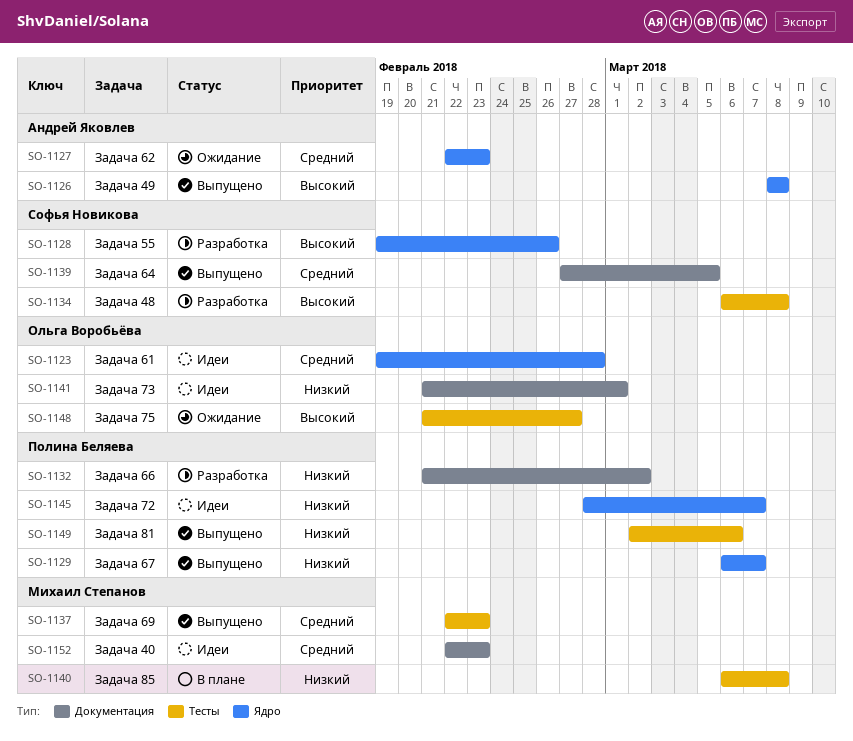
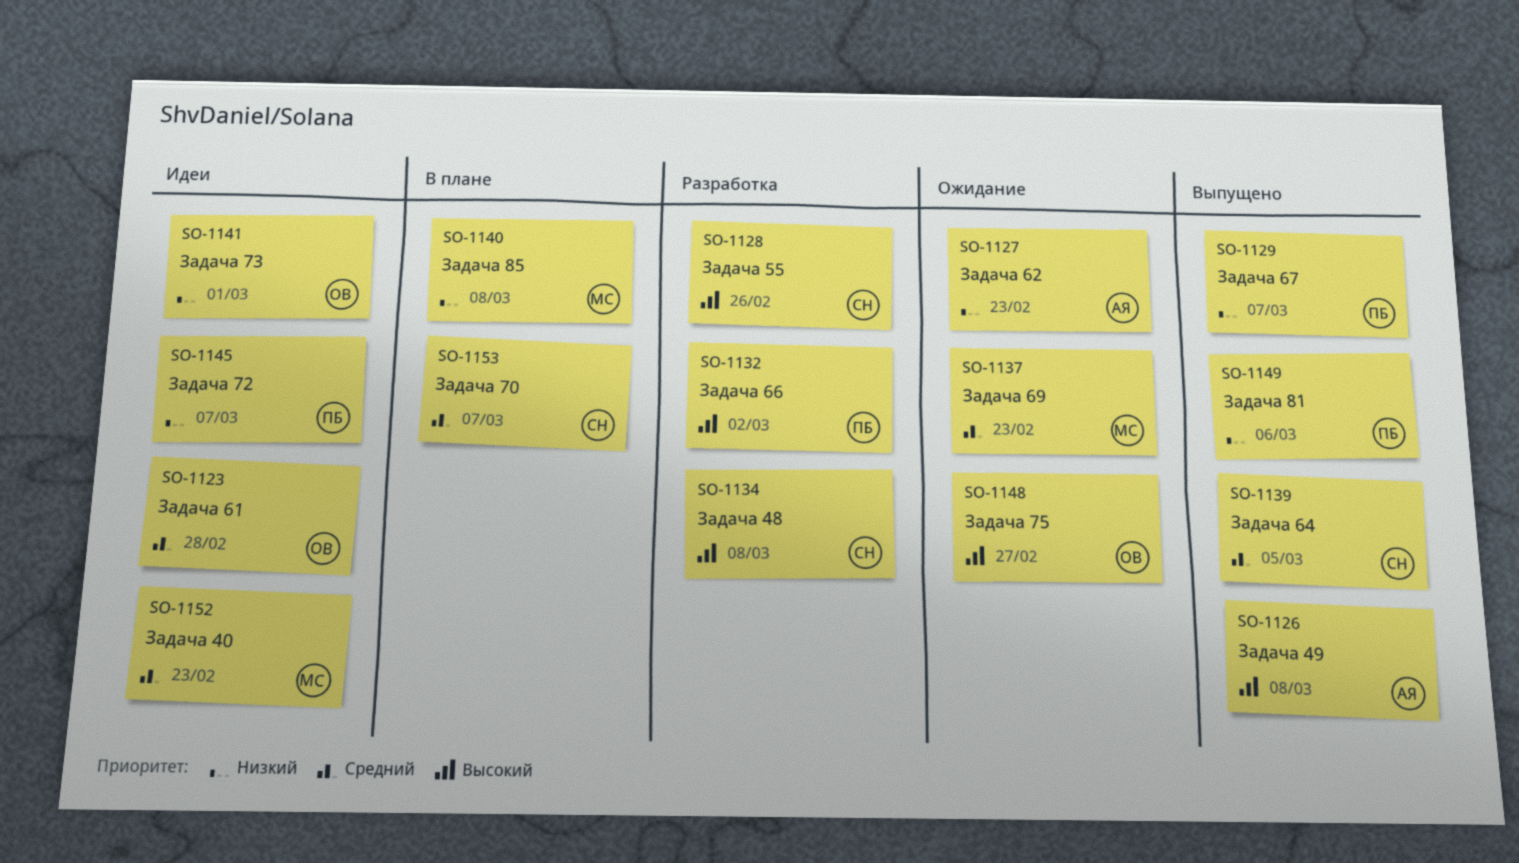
SO-1127, priority: Средний -> Низкий
SO-1132, priority: Низкий -> Высокий
SO-1137, status: Выпущено -> Ожидание
SO-1153: none -> present

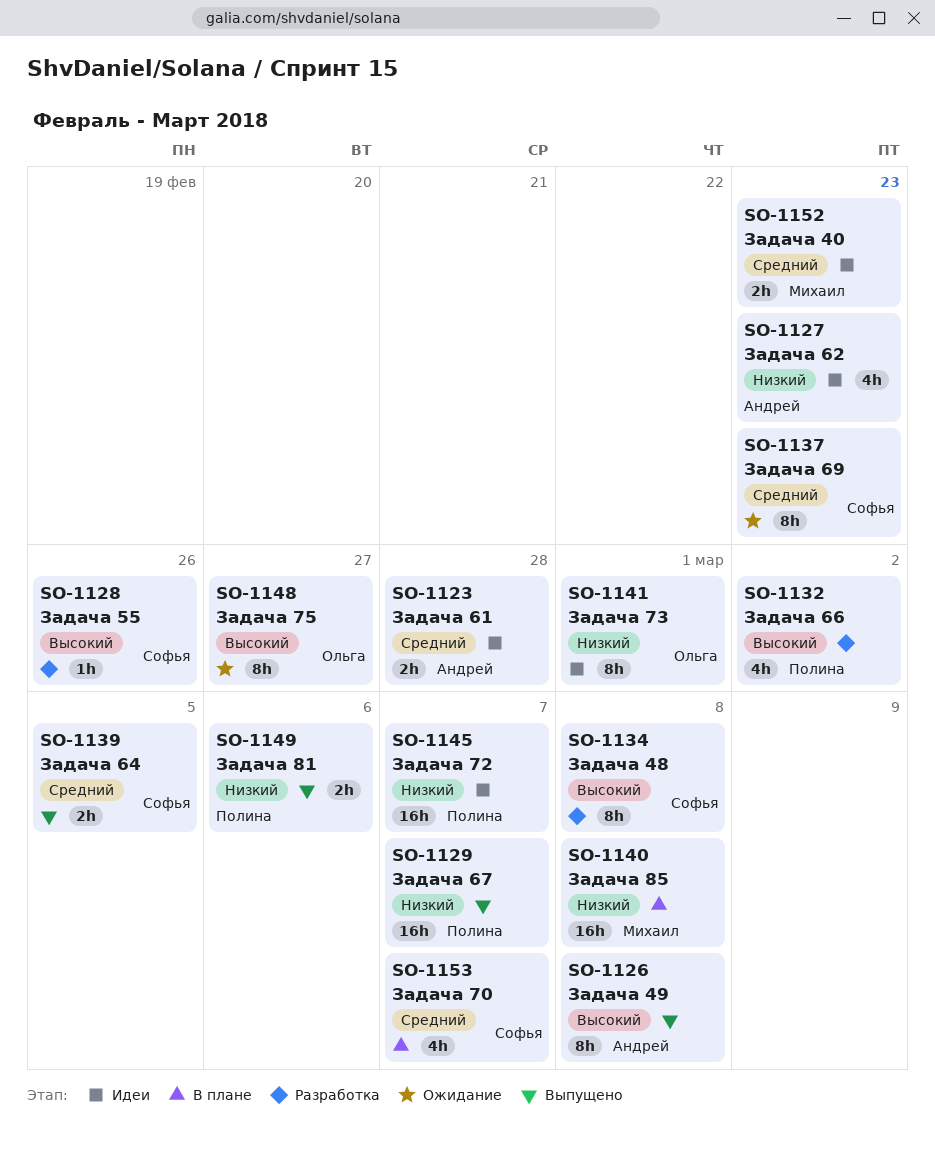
SO-1123, owner: Ольга -> Андрей
SO-1127, status: Ожидание -> Идеи
SO-1137, owner: Михаил -> Софья

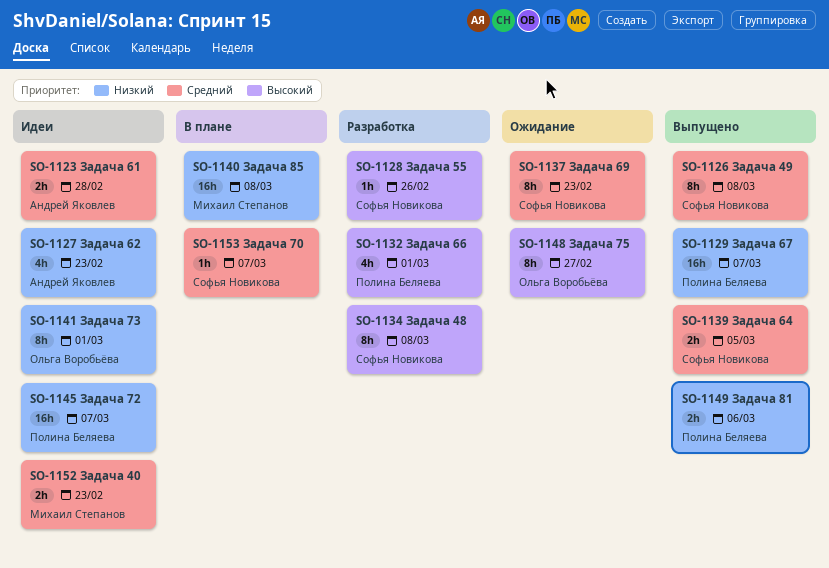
SO-1126, owner: Андрей Яковлев -> Софья Новикова
SO-1126, priority: Высокий -> Средний
SO-1132, due: Mar 2 -> Mar 1
SO-1153, estimate: 4h -> 1h

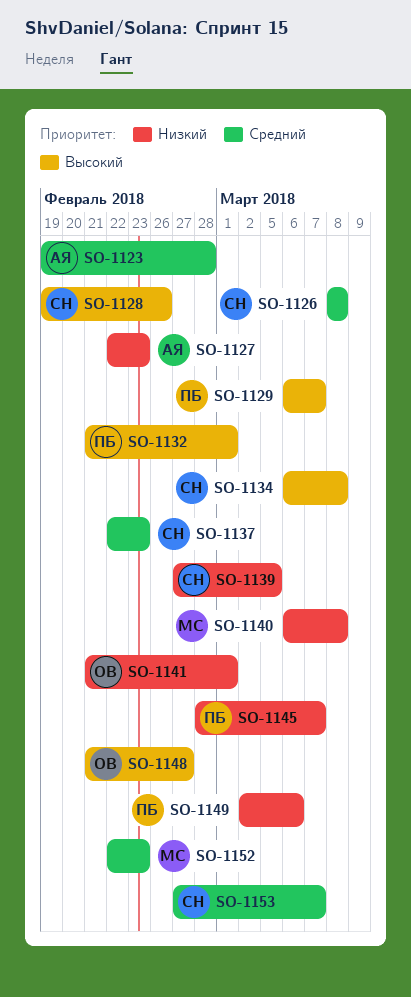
SO-1129, priority: Низкий -> Высокий
SO-1139, priority: Средний -> Низкий

